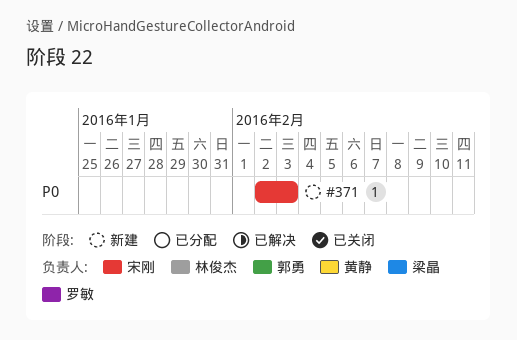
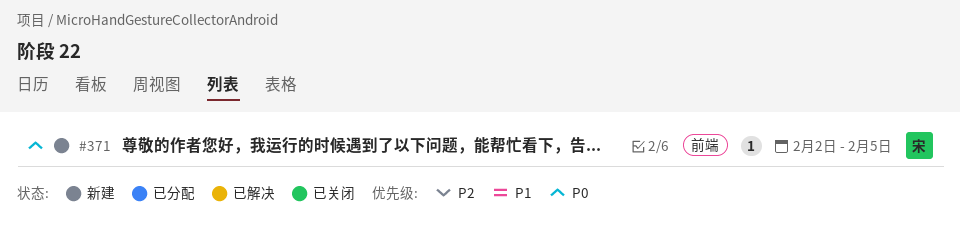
#371, due: Feb 3 -> Feb 5

